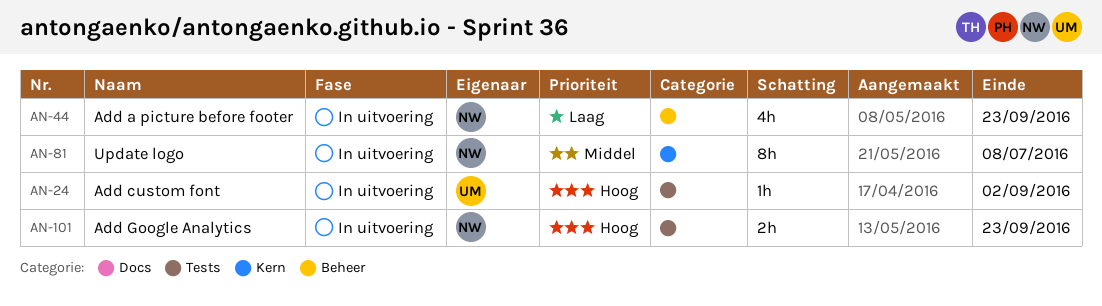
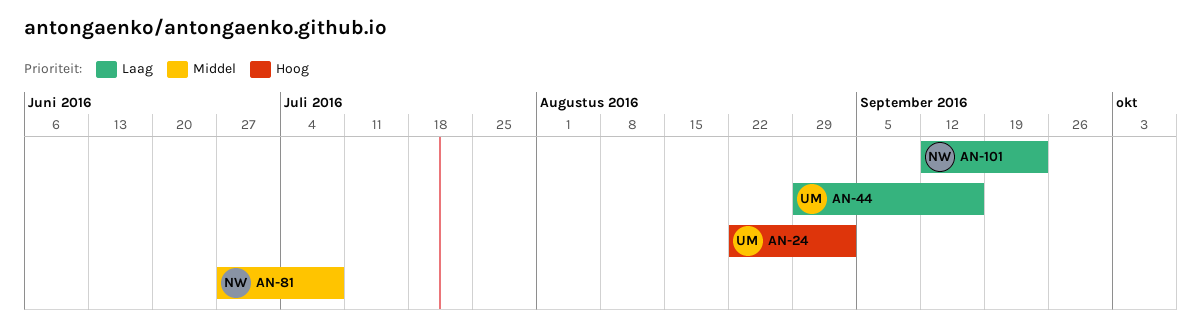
AN-44, owner: NW -> UM
AN-44, due: Sep 23 -> Sep 16
AN-101, priority: Hoog -> Laag

